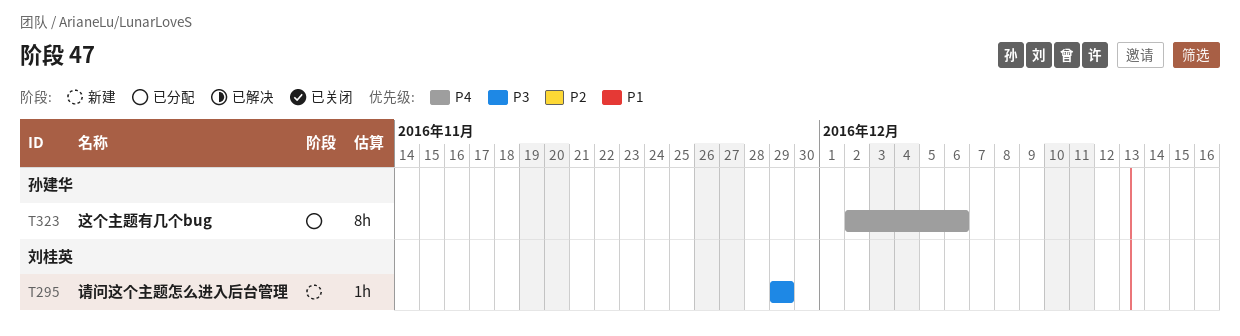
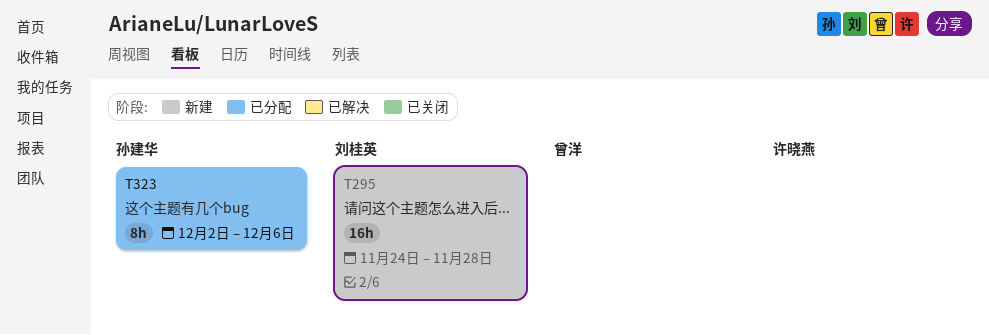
T295, estimate: 1h -> 16h
T295, start: Nov 29 -> Nov 24
T295, due: Nov 29 -> Nov 28

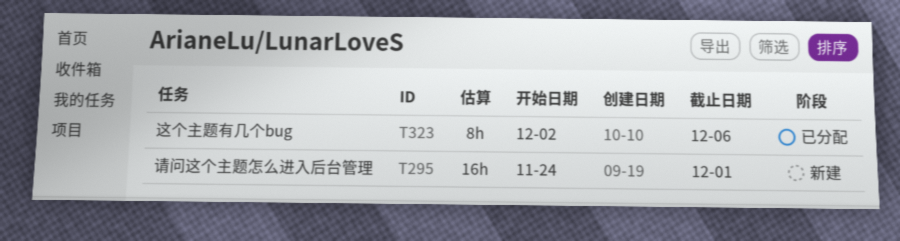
T295, due: Nov 28 -> Dec 1

